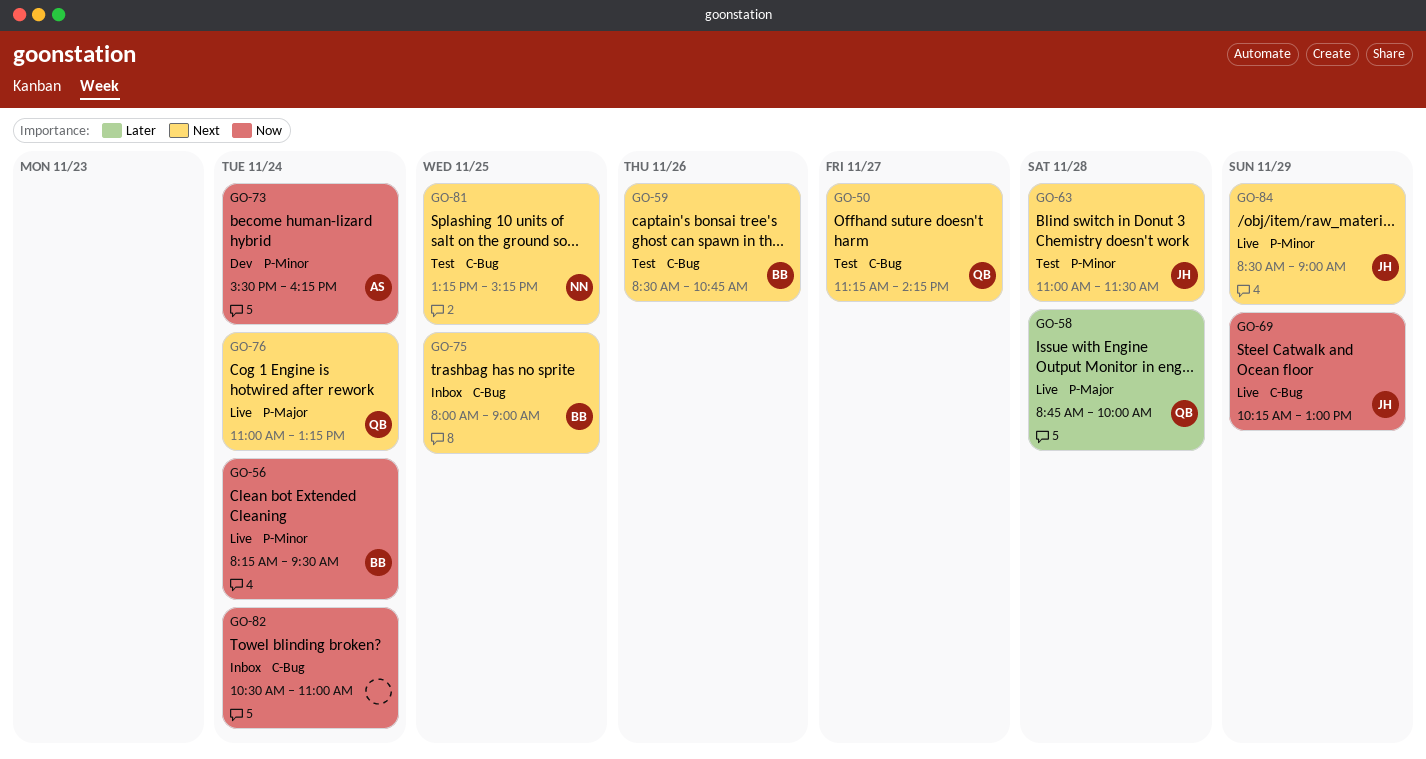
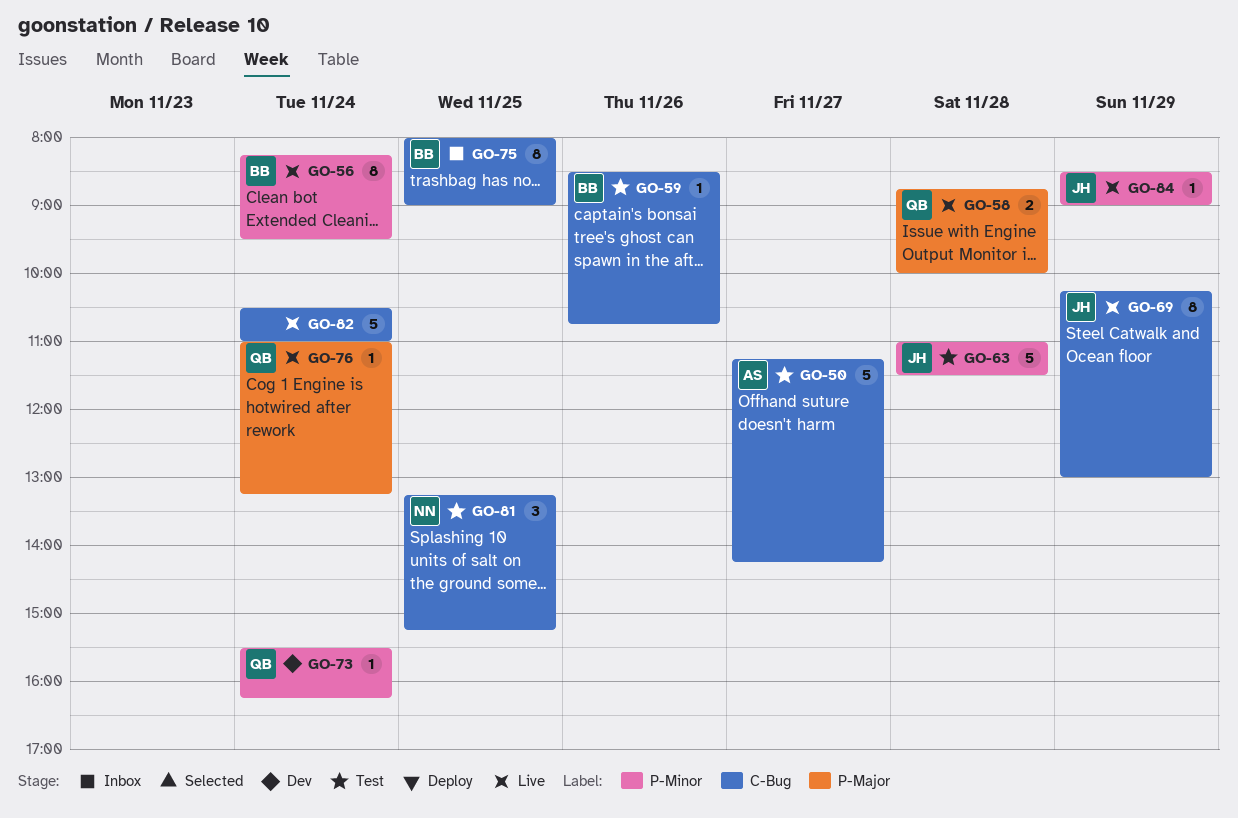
GO-50, owner: QB -> AS
GO-73, owner: AS -> QB
GO-82, status: Inbox -> Live

